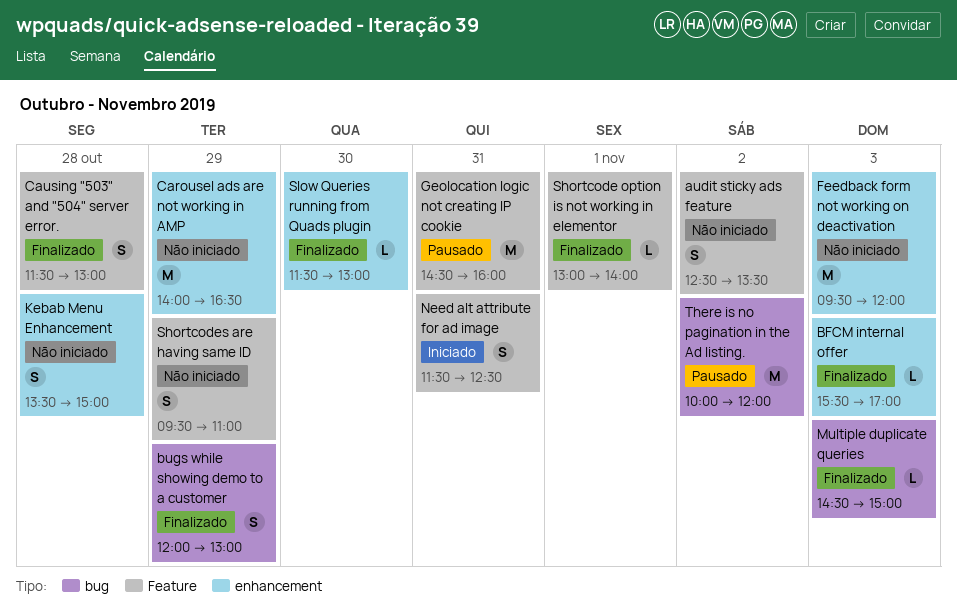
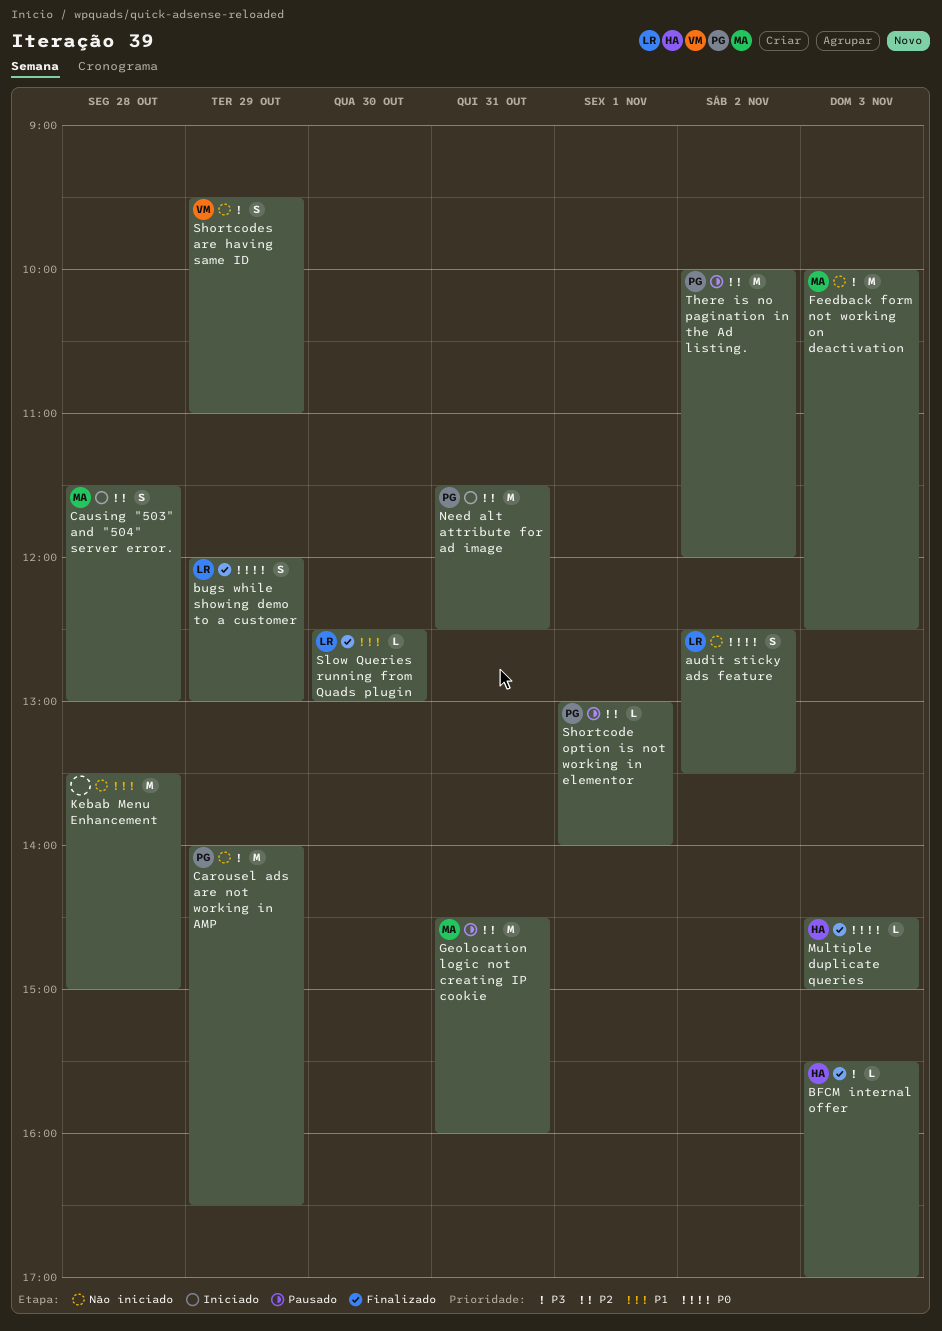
Causing "503" and "504" server error., status: Finalizado -> Iniciado
Feedback form not working on deactivation, begins: 09:30 -> 10:00
Feedback form not working on deactivation, ends: 12:00 -> 12:30
Kebab Menu Enhancement, estimate: S -> M
Need alt attribute for ad image, estimate: S -> M
Shortcode option is not working in elementor, status: Finalizado -> Pausado
Slow Queries running from Quads plugin, begins: 11:30 -> 12:30

